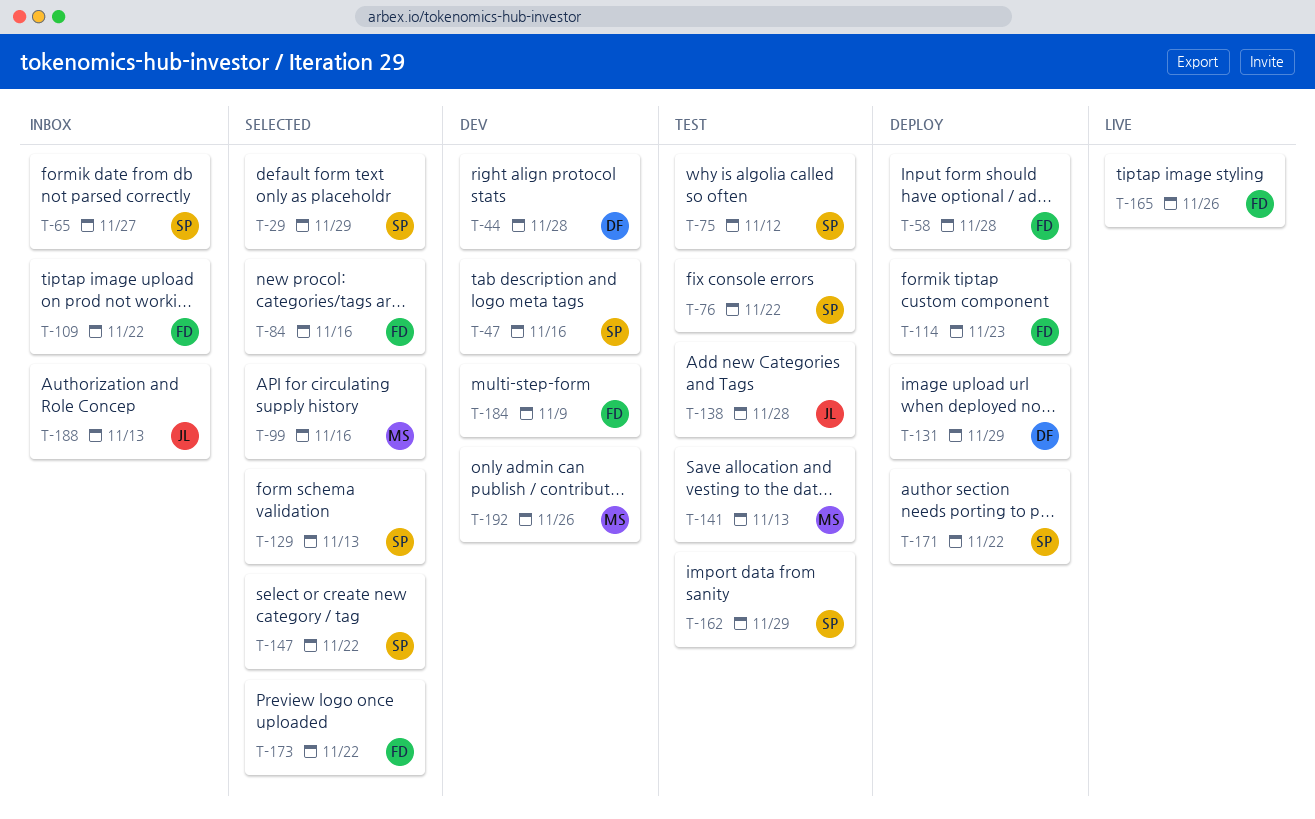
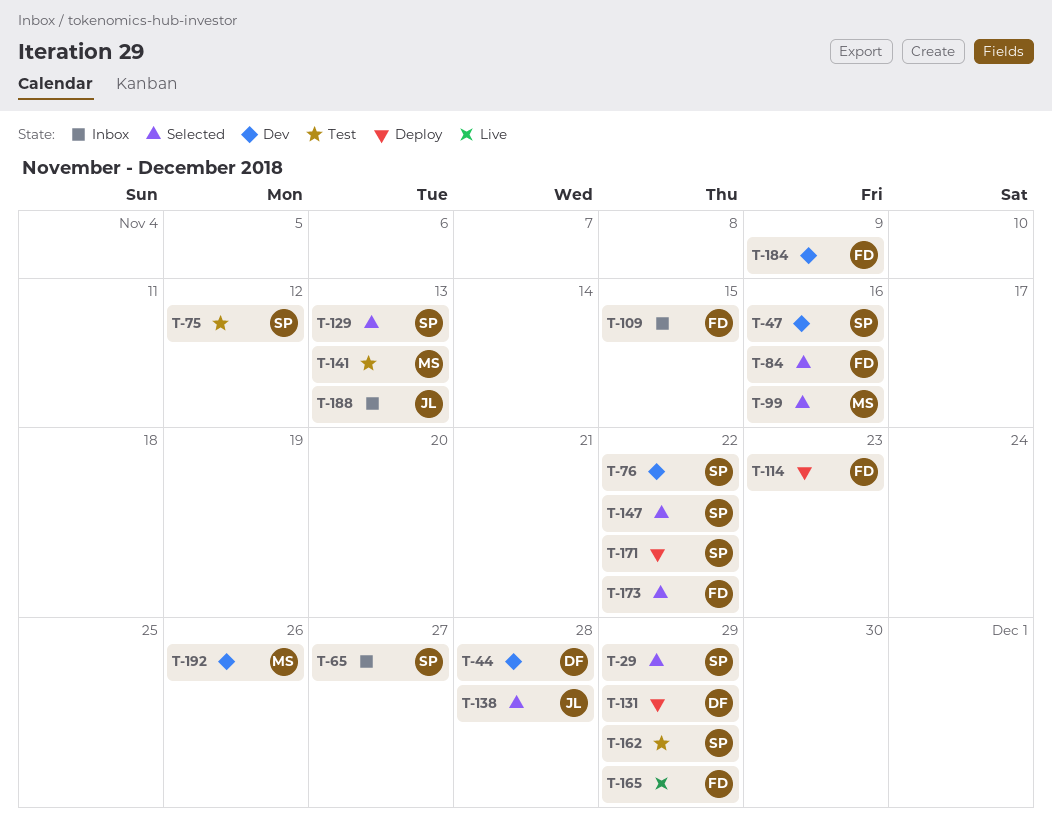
T-58: present -> none
T-76, status: Test -> Dev
T-109, due: Nov 22 -> Nov 15
T-138, status: Test -> Selected
T-165, due: Nov 26 -> Nov 29

